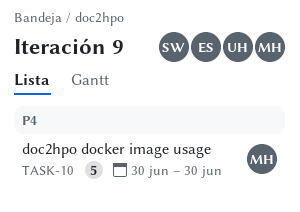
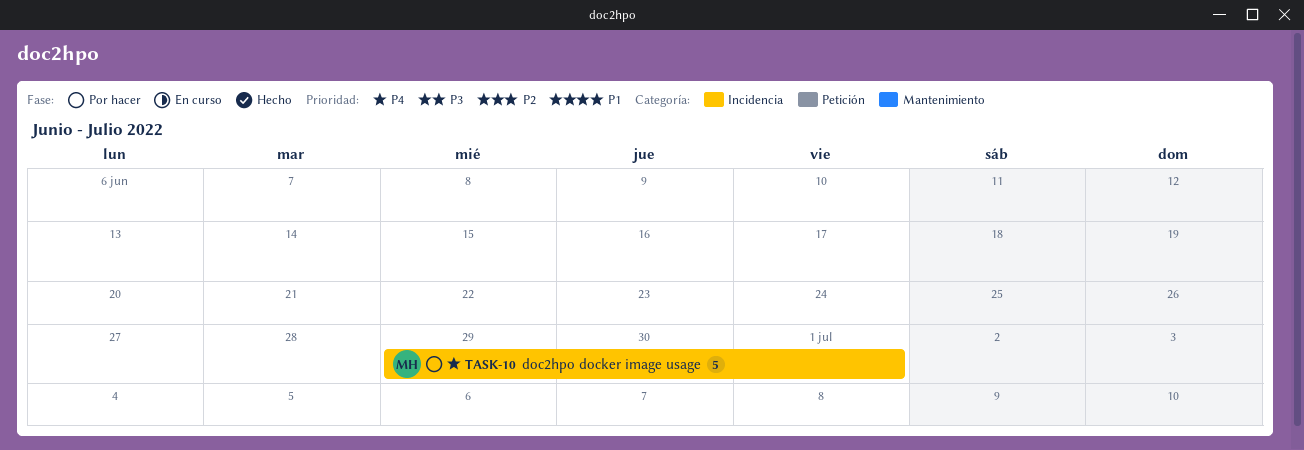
TASK-10, start: Jun 30 -> Jun 29
TASK-10, due: Jun 30 -> Jul 1

